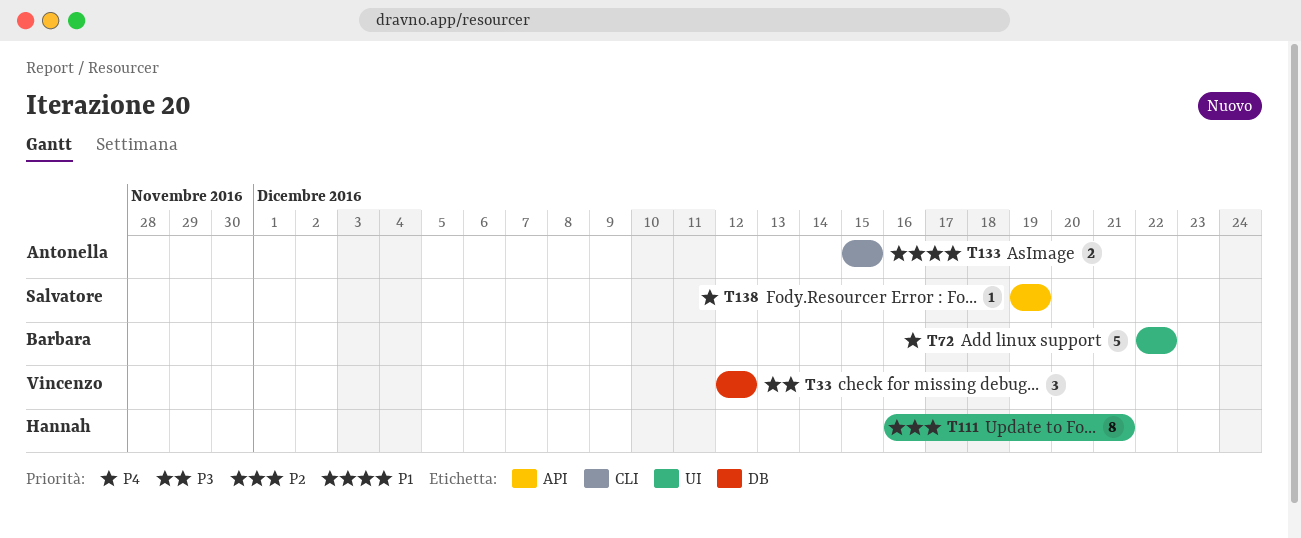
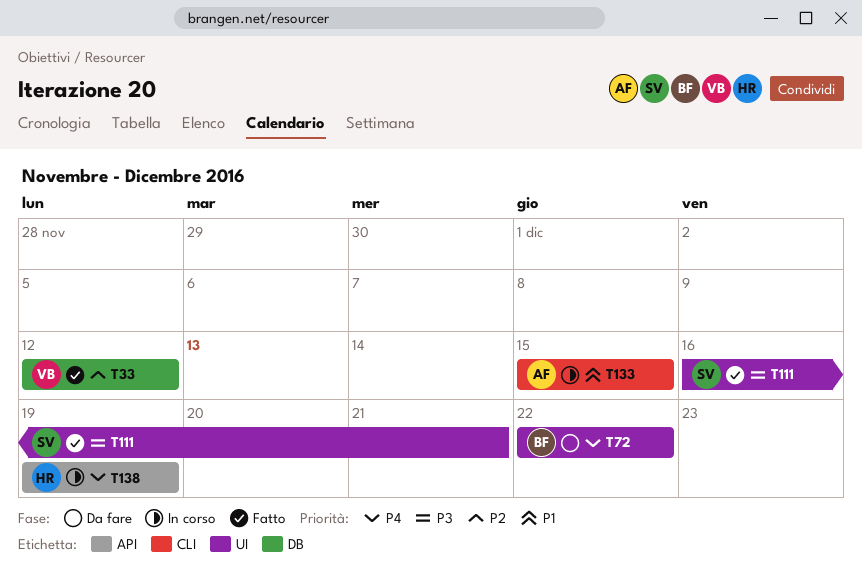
T33, priority: P3 -> P2
T111, owner: Hannah -> Salvatore
T111, priority: P2 -> P3
T138, owner: Salvatore -> Hannah

